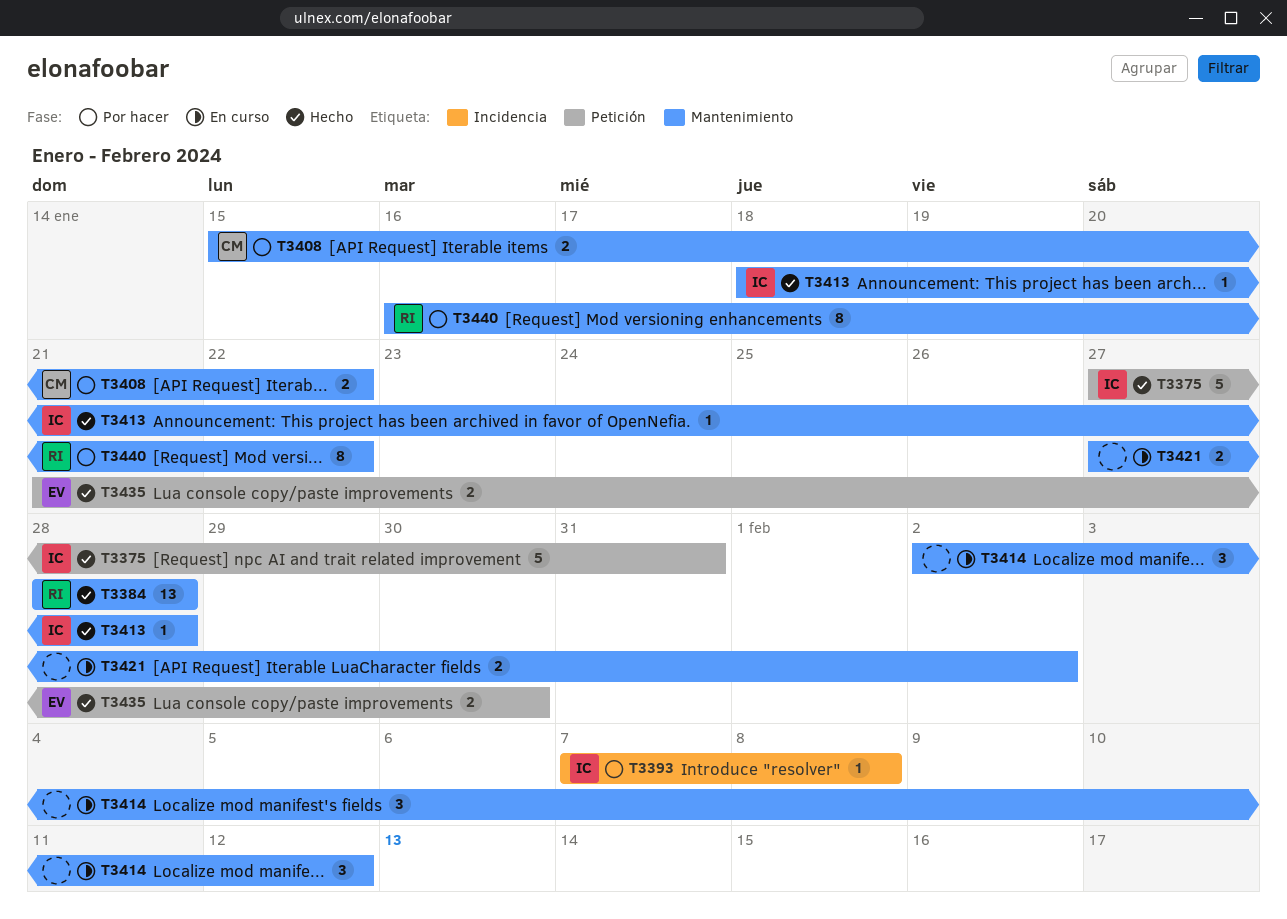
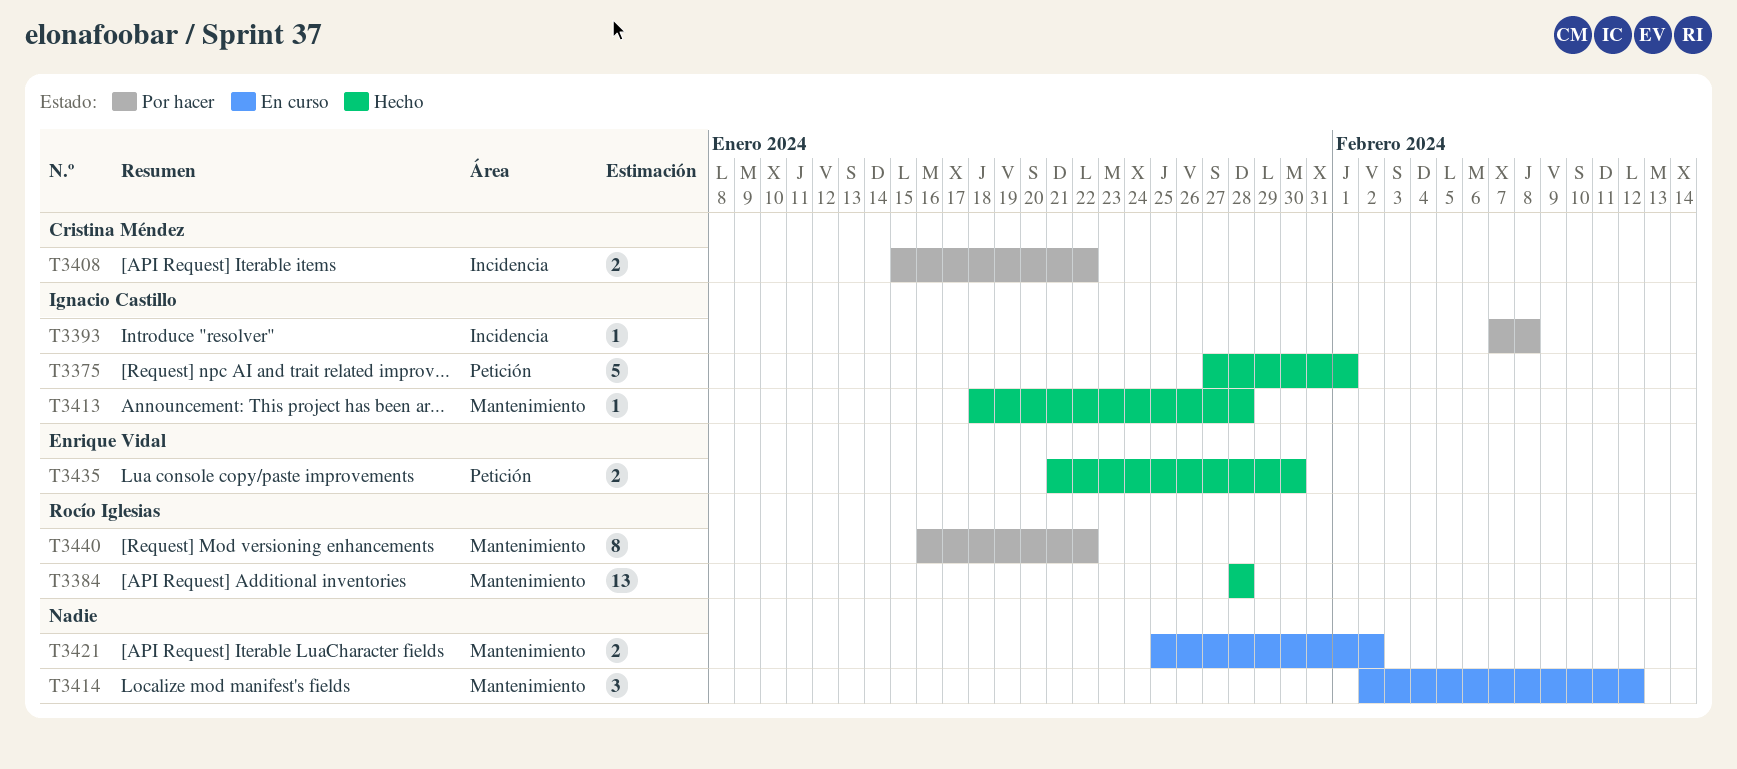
T3375, due: Jan 31 -> Feb 1
T3408, label: Mantenimiento -> Incidencia
T3421, start: Jan 27 -> Jan 25

